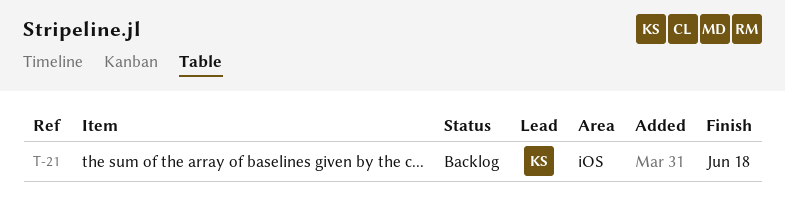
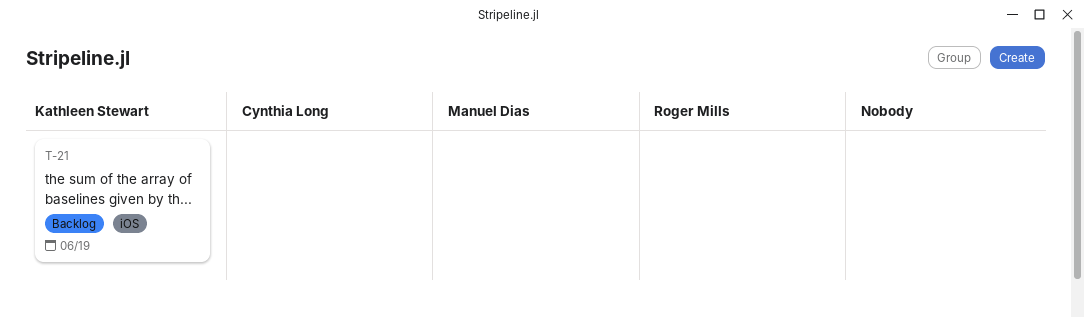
T-21, due: Jun 18 -> Jun 19

